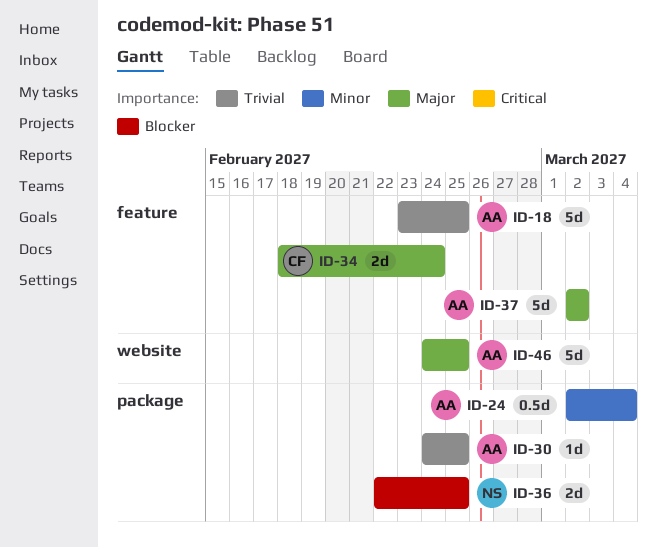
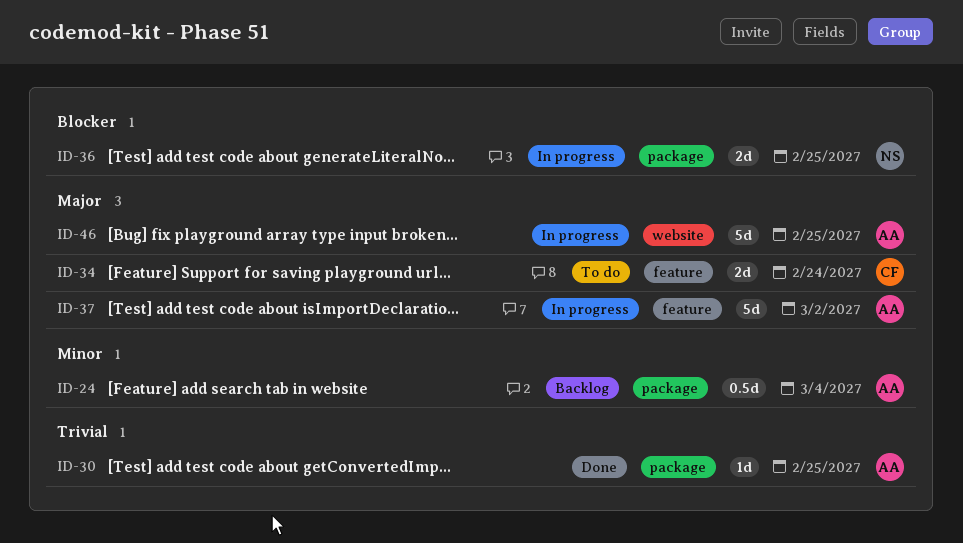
ID-18: present -> none

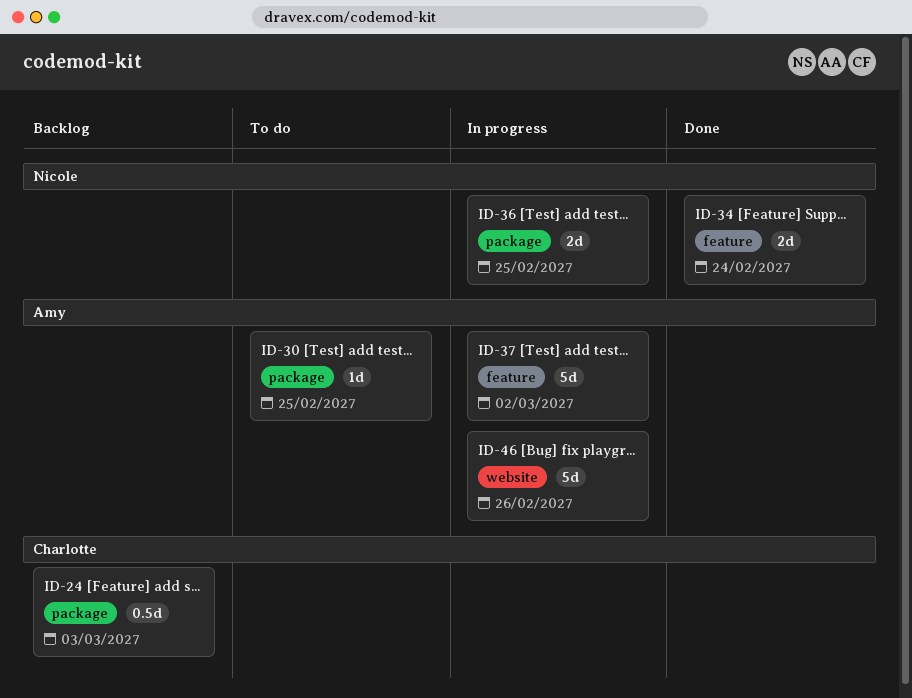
ID-24, owner: Amy -> Charlotte
ID-24, due: Mar 4 -> Mar 3
ID-30, status: Done -> To do
ID-34, status: To do -> Done
ID-34, owner: Charlotte -> Nicole
ID-46, due: Feb 25 -> Feb 26

